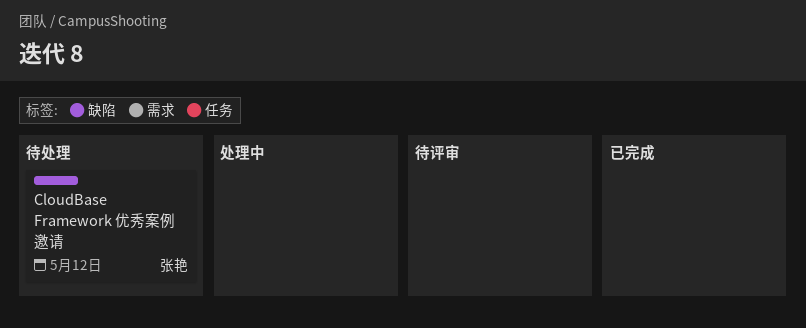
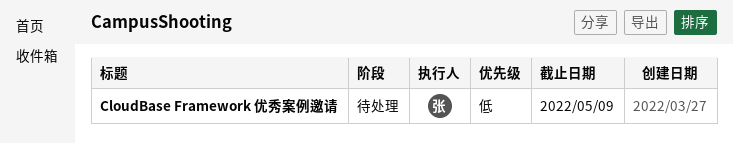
CloudBase Framework 优秀案例邀请, due: May 12 -> May 9

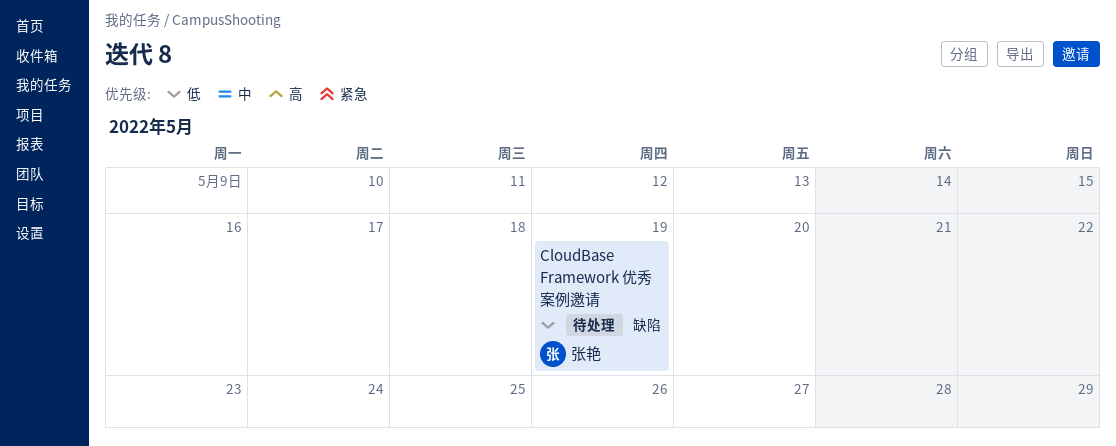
CloudBase Framework 优秀案例邀请, due: May 9 -> May 19

